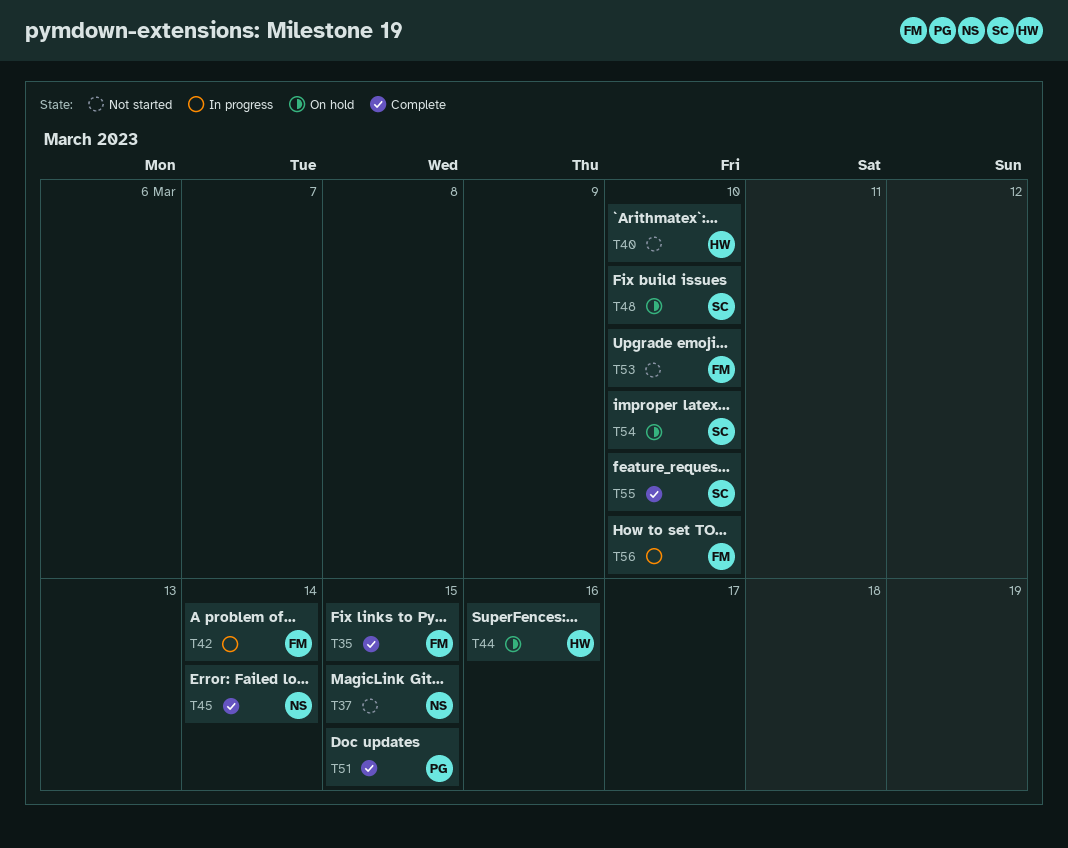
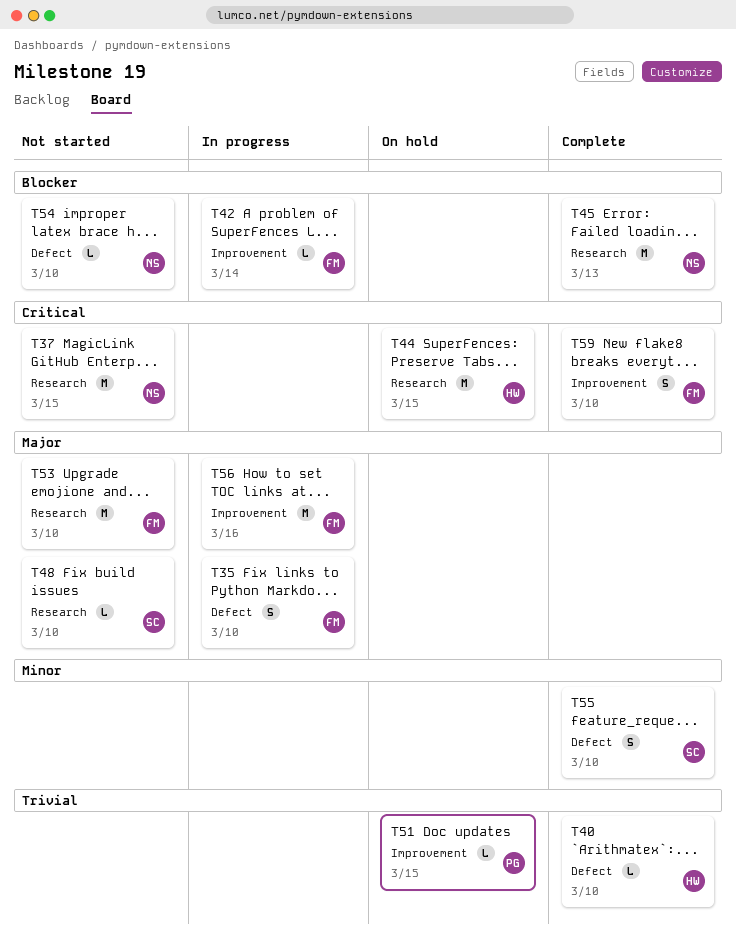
T35, status: Complete -> In progress
T35, due: Mar 15 -> Mar 10
T40, status: Not started -> Complete
T44, due: Mar 16 -> Mar 15
T45, due: Mar 14 -> Mar 13
T48, status: On hold -> Not started
T51, status: Complete -> On hold
T54, status: On hold -> Not started
T54, owner: SC -> NS
T56, due: Mar 10 -> Mar 16
T59: none -> present

